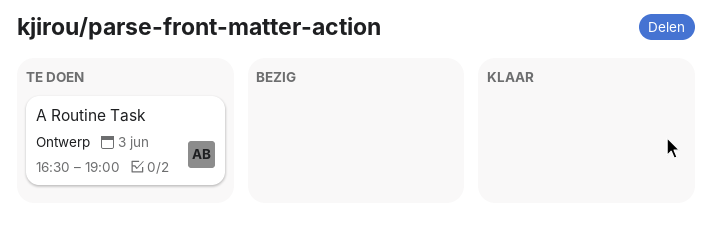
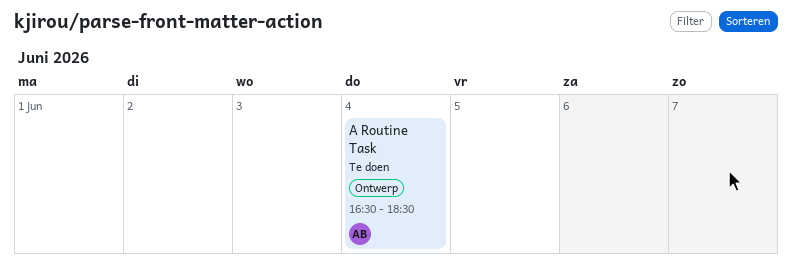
A Routine Task, day: Jun 3 -> Jun 4
A Routine Task, ends: 19:00 -> 18:30

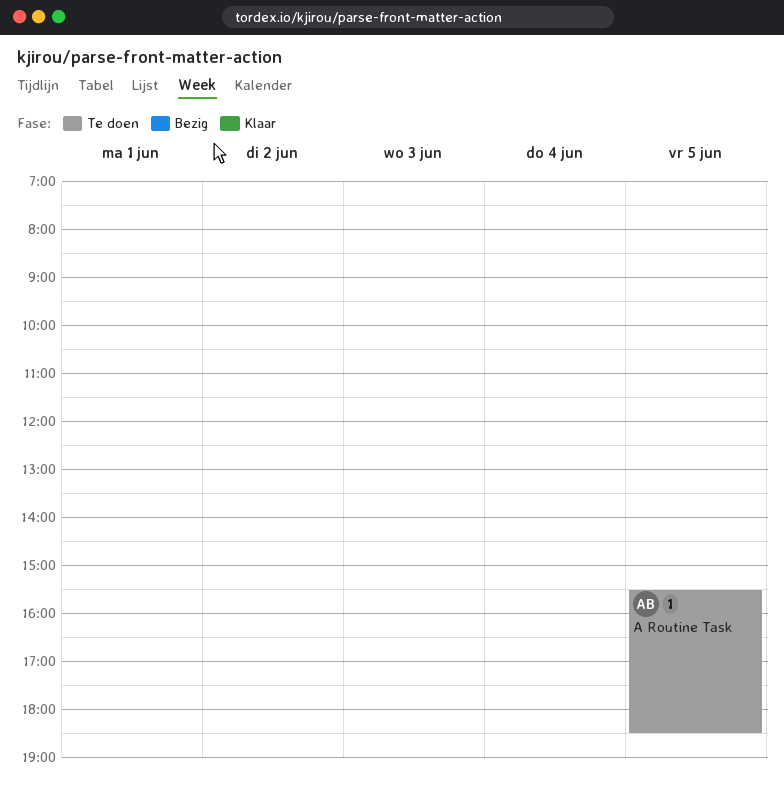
A Routine Task, day: Jun 4 -> Jun 5
A Routine Task, begins: 16:30 -> 15:30

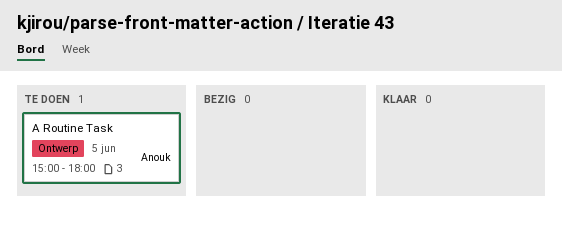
A Routine Task, begins: 15:30 -> 15:00
A Routine Task, ends: 18:30 -> 18:00

